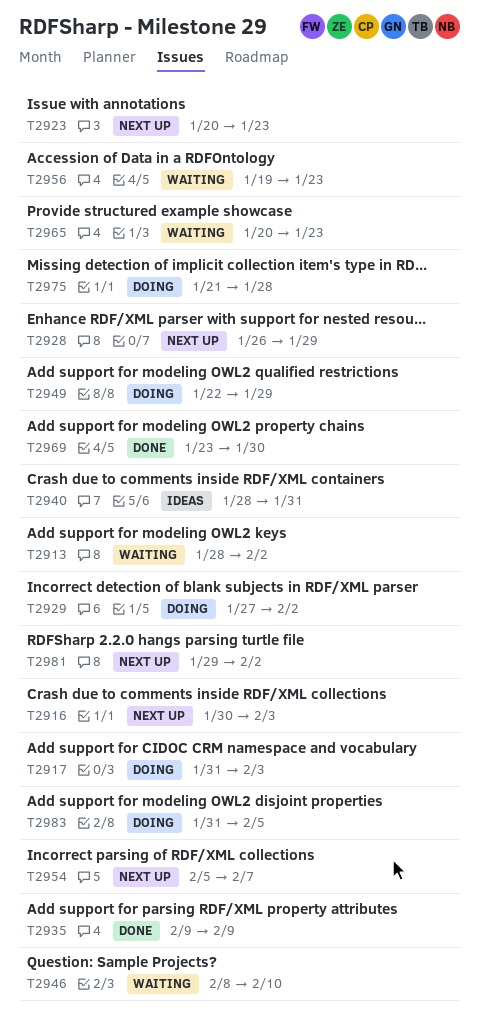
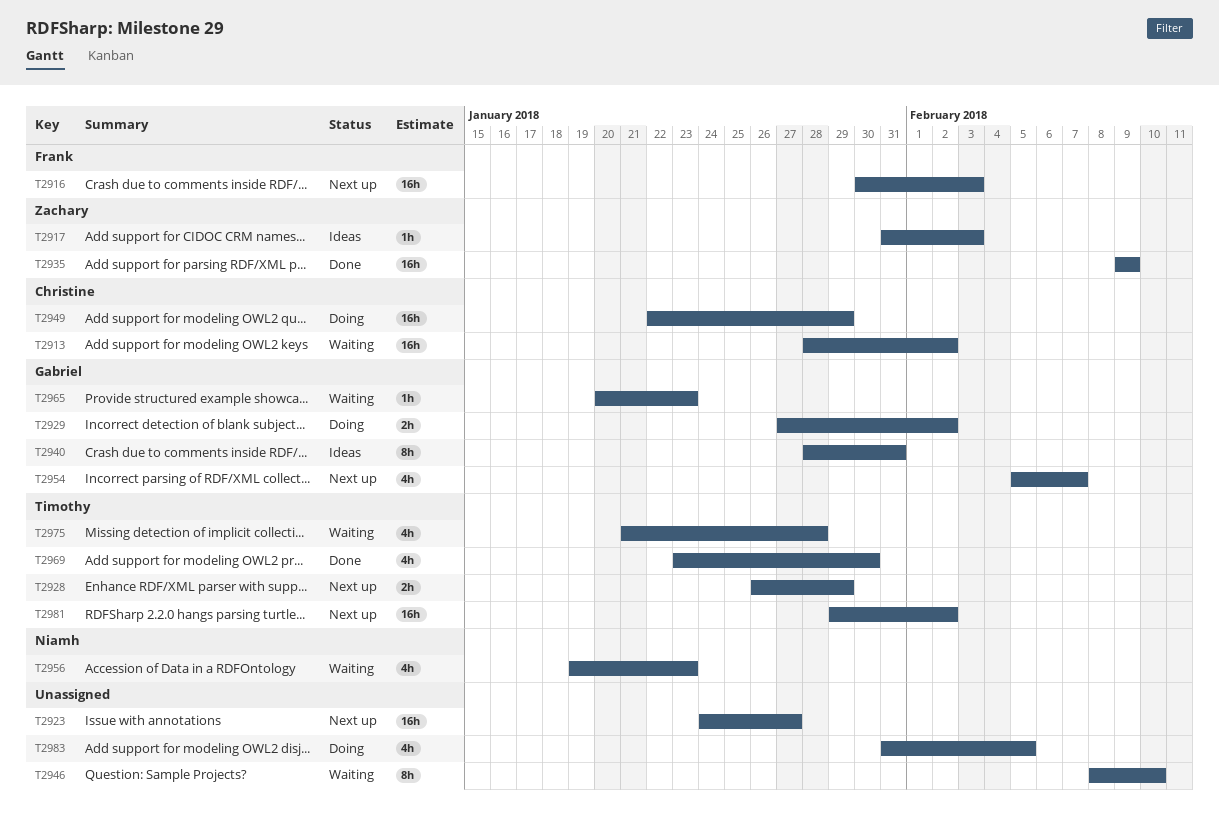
T2917, status: Doing -> Ideas
T2923, start: Jan 20 -> Jan 24
T2923, due: Jan 23 -> Jan 27
T2975, status: Doing -> Waiting

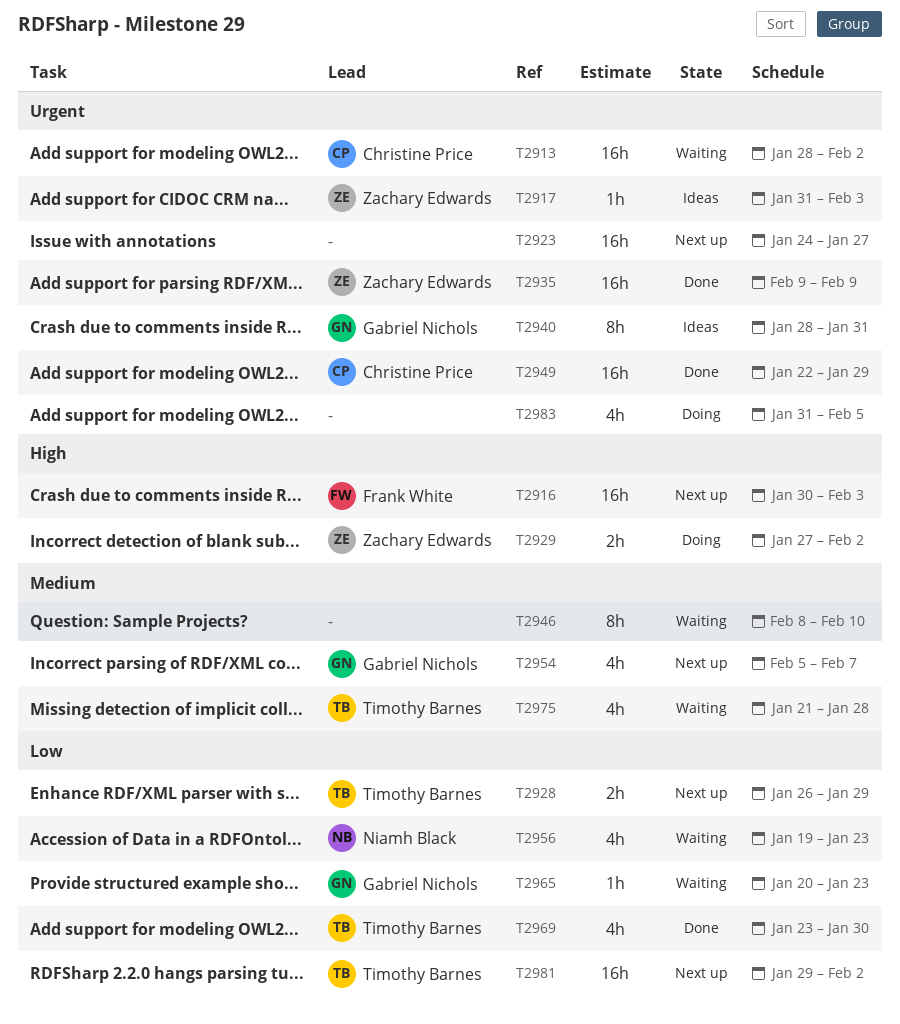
T2929, owner: Gabriel Nichols -> Zachary Edwards
T2949, status: Doing -> Done

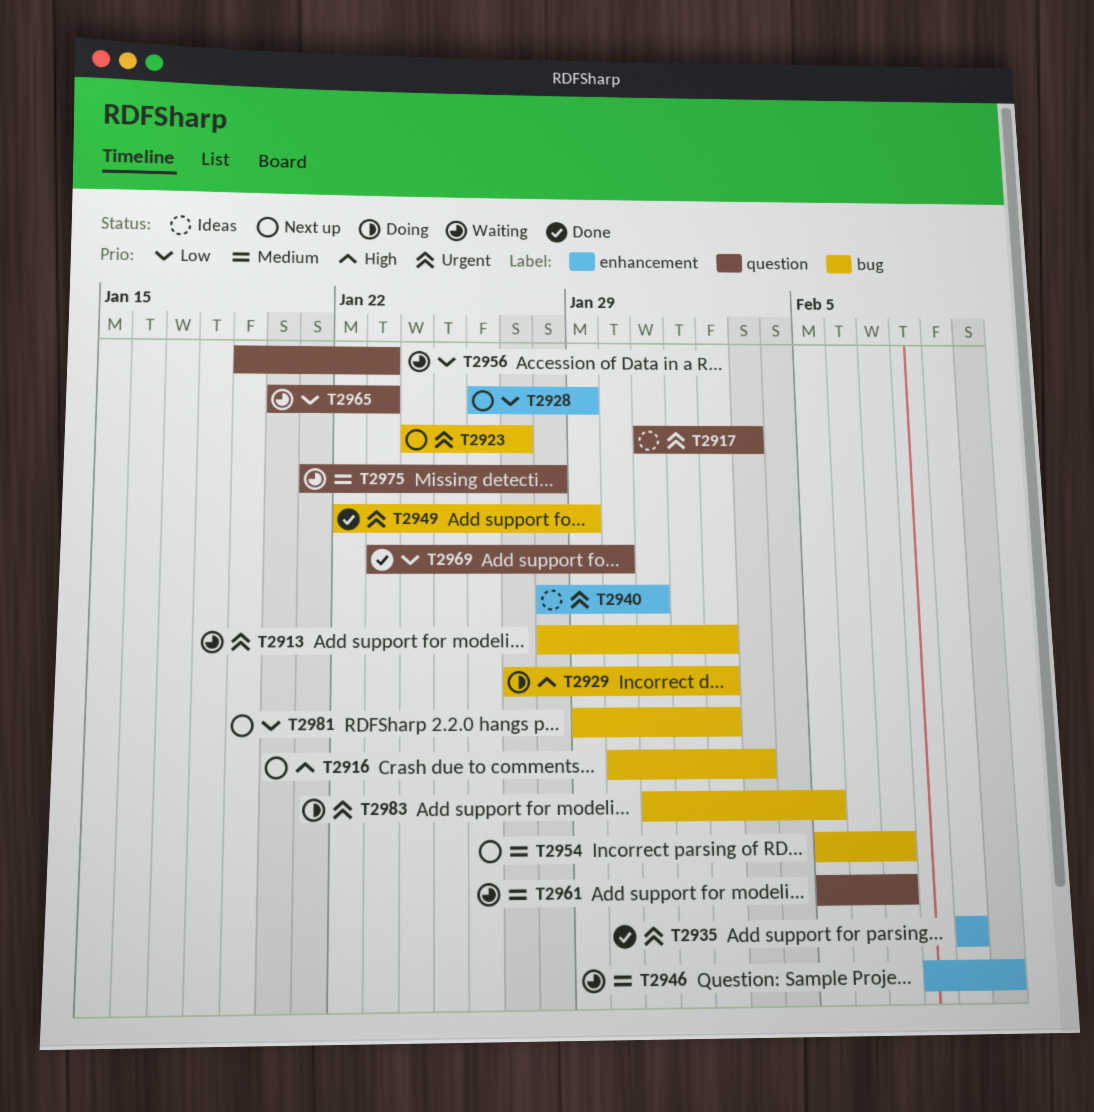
T2961: none -> present

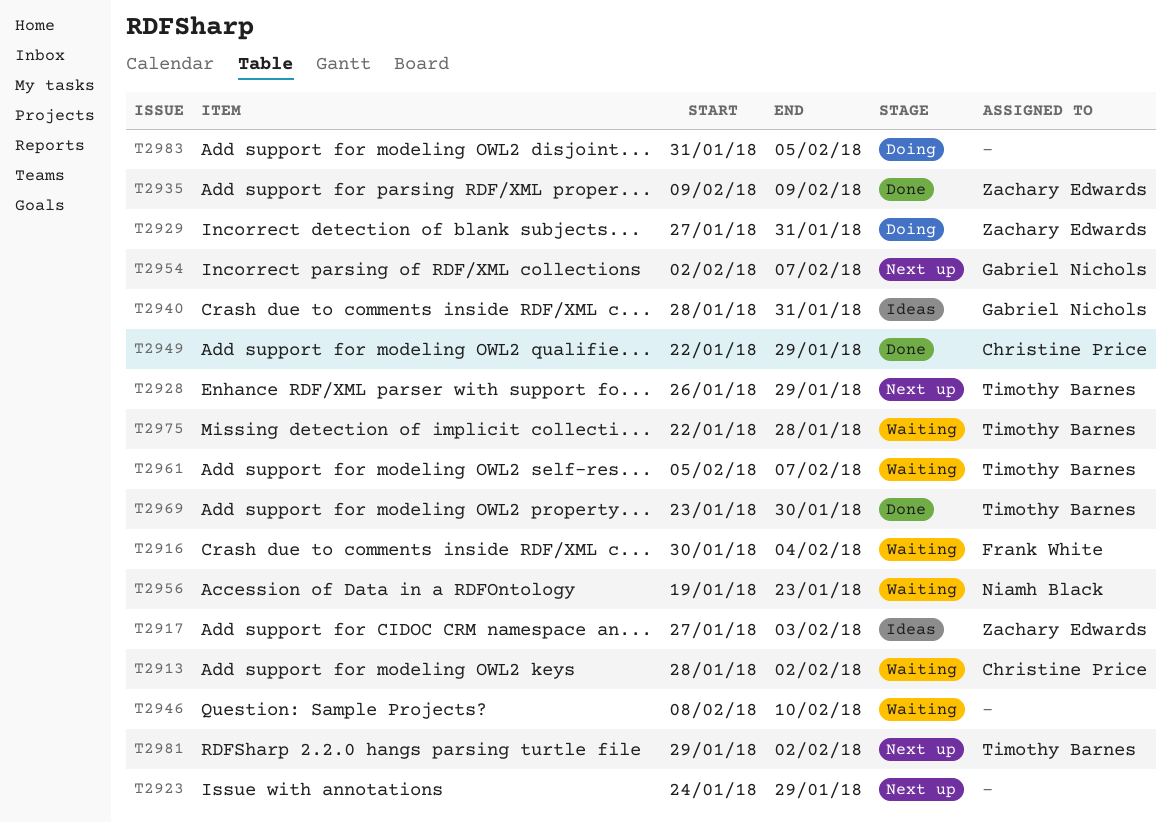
T2916, status: Next up -> Waiting
T2916, due: Feb 3 -> Feb 4
T2917, start: Jan 31 -> Jan 27
T2923, due: Jan 27 -> Jan 29
T2929, due: Feb 2 -> Jan 31
T2954, start: Feb 5 -> Feb 2
T2965: present -> none
T2975, start: Jan 21 -> Jan 22

